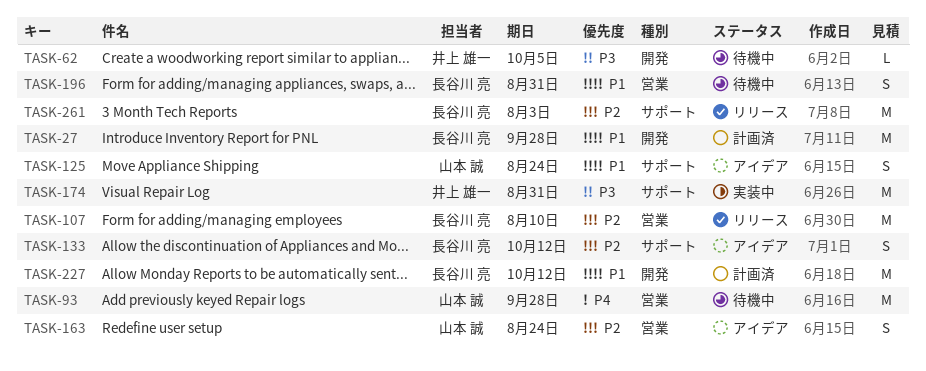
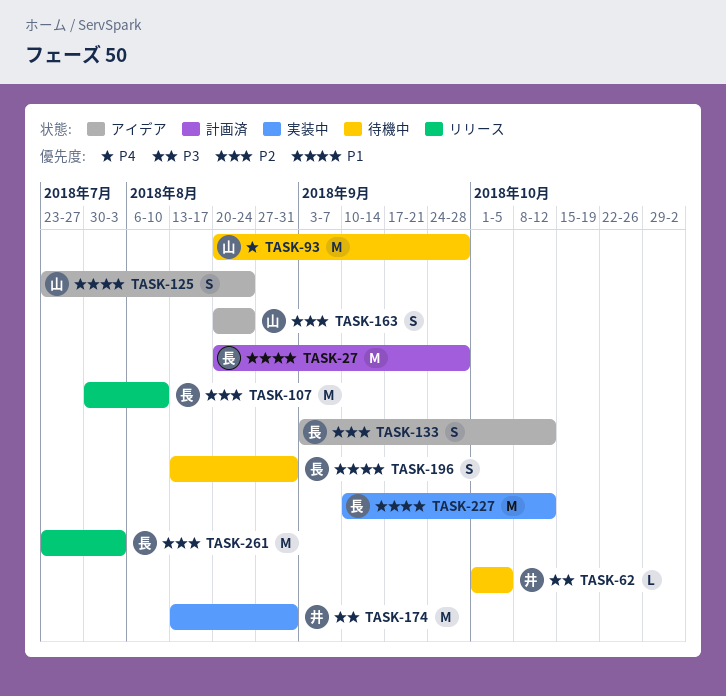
TASK-227, status: 計画済 -> 実装中

